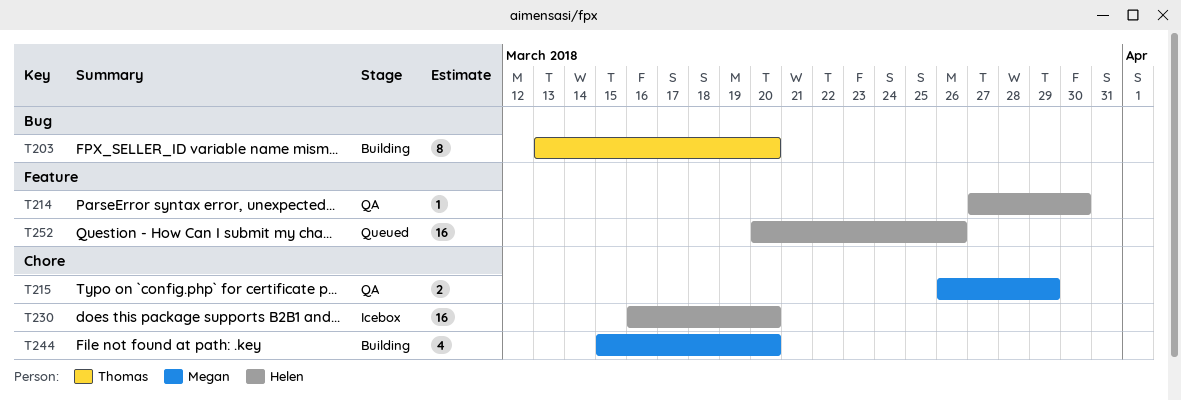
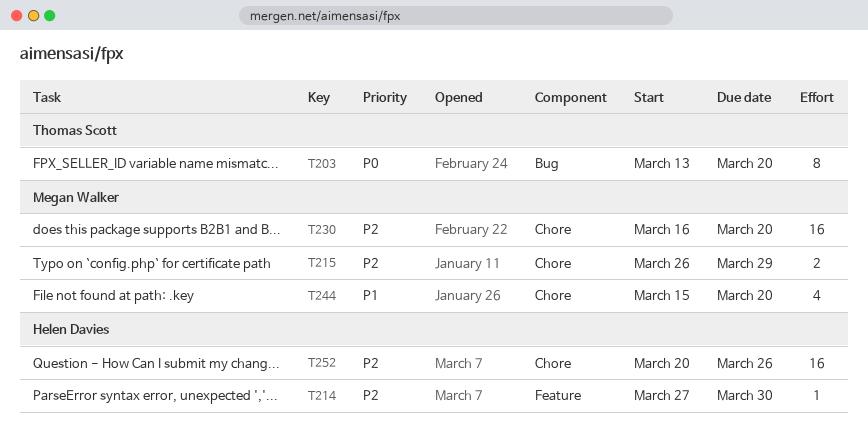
T230, owner: Helen Davies -> Megan Walker
T252, label: Feature -> Chore

